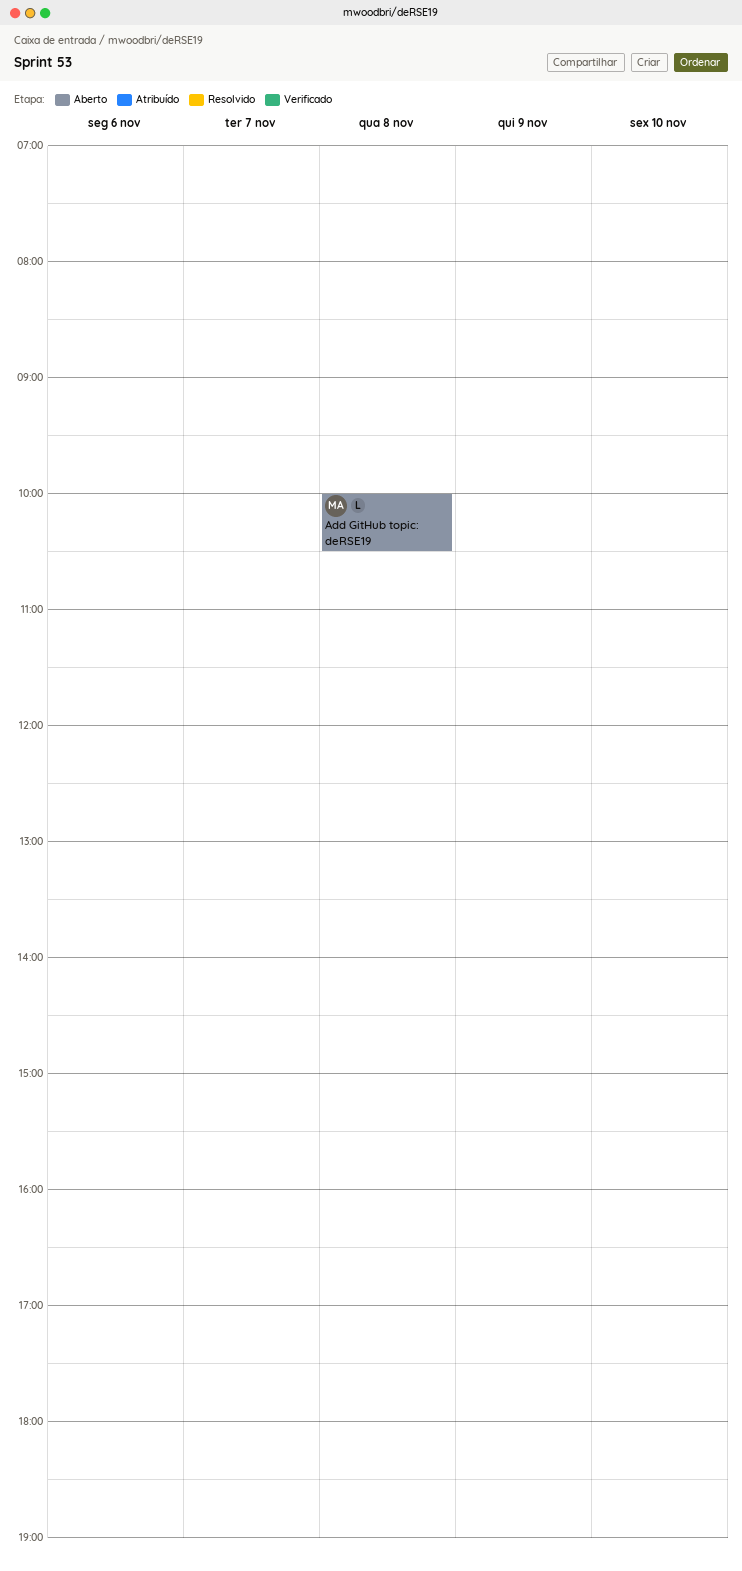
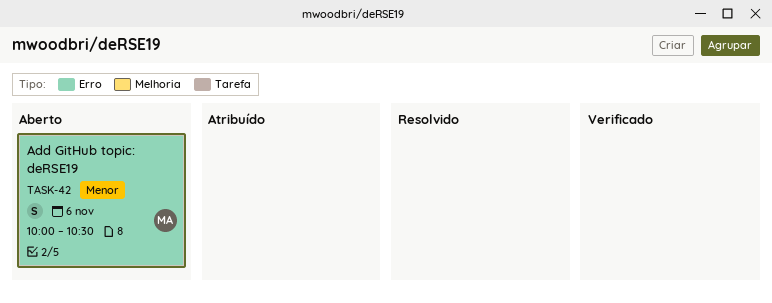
Add GitHub topic: deRSE19, estimate: L -> S
Add GitHub topic: deRSE19, day: Nov 8 -> Nov 6

